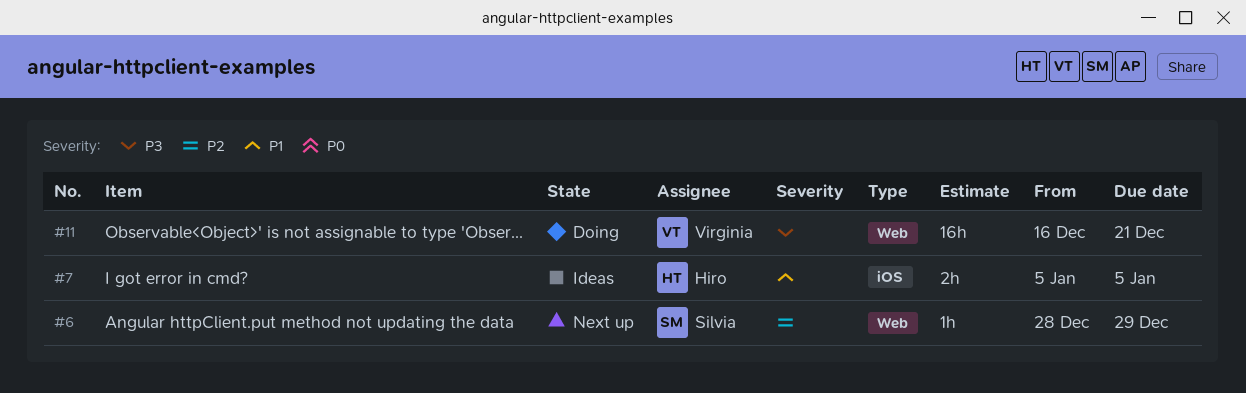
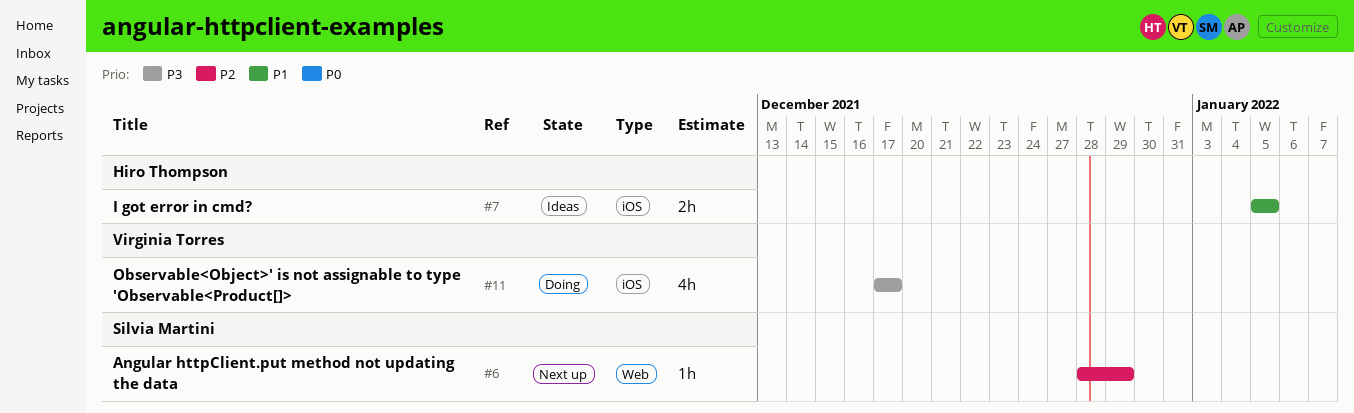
#11, label: Web -> iOS
#11, estimate: 16h -> 4h
#11, start: Dec 16 -> Dec 17
#11, due: Dec 21 -> Dec 17

